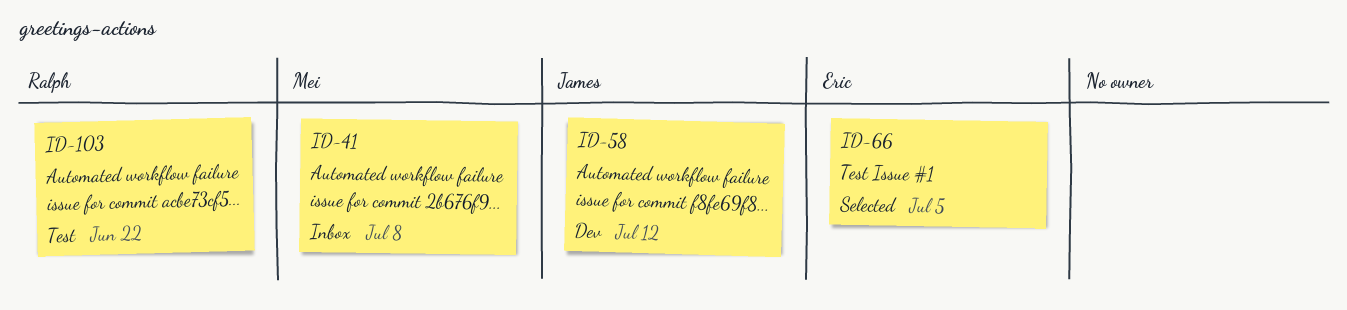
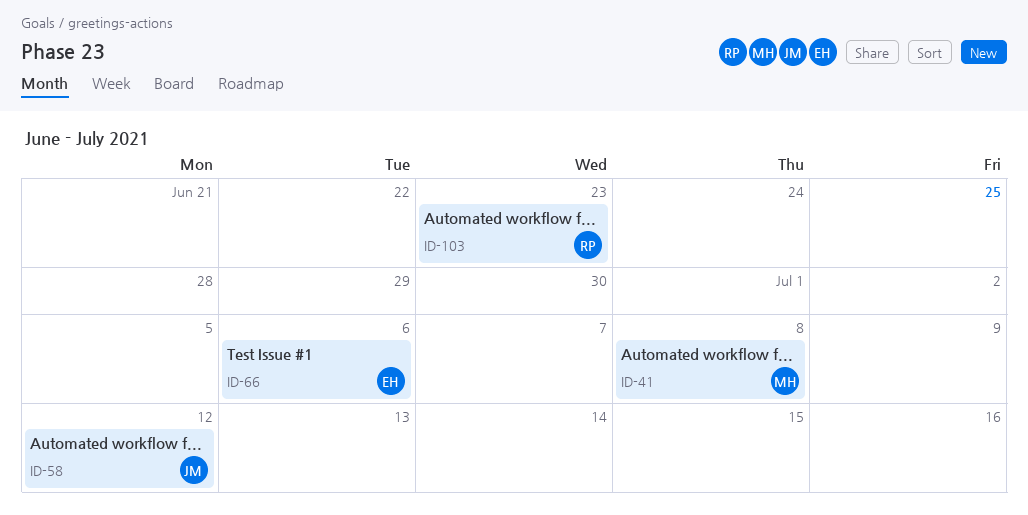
ID-66, due: Jul 5 -> Jul 6
ID-103, due: Jun 22 -> Jun 23

